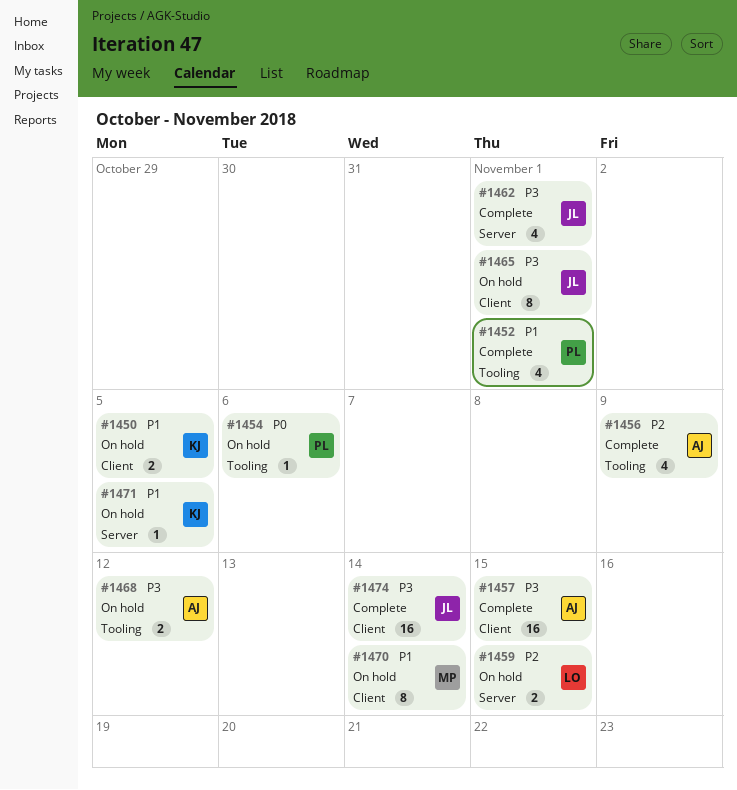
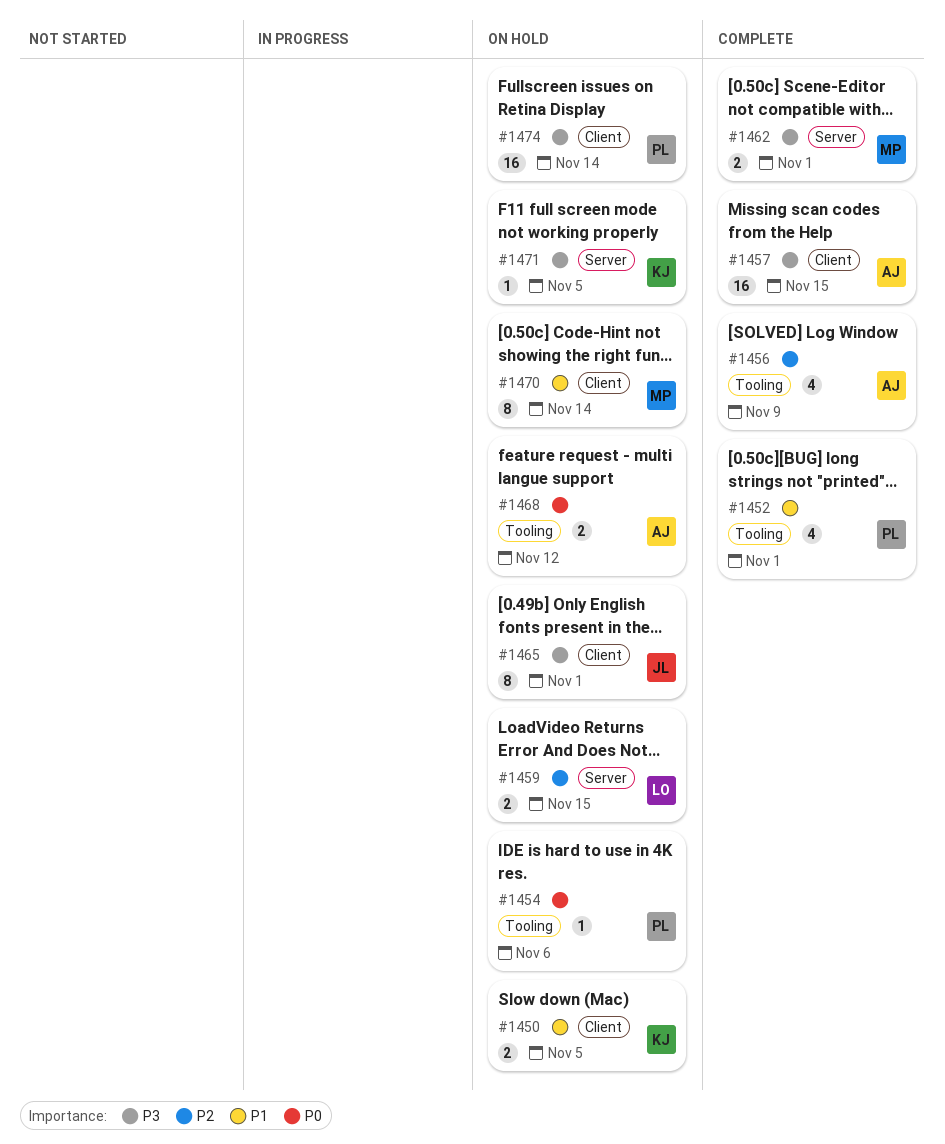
#1462, owner: JL -> MP
#1462, estimate: 4 -> 2
#1468, priority: P3 -> P0
#1471, priority: P1 -> P3
#1474, status: Complete -> On hold
#1474, owner: JL -> PL

